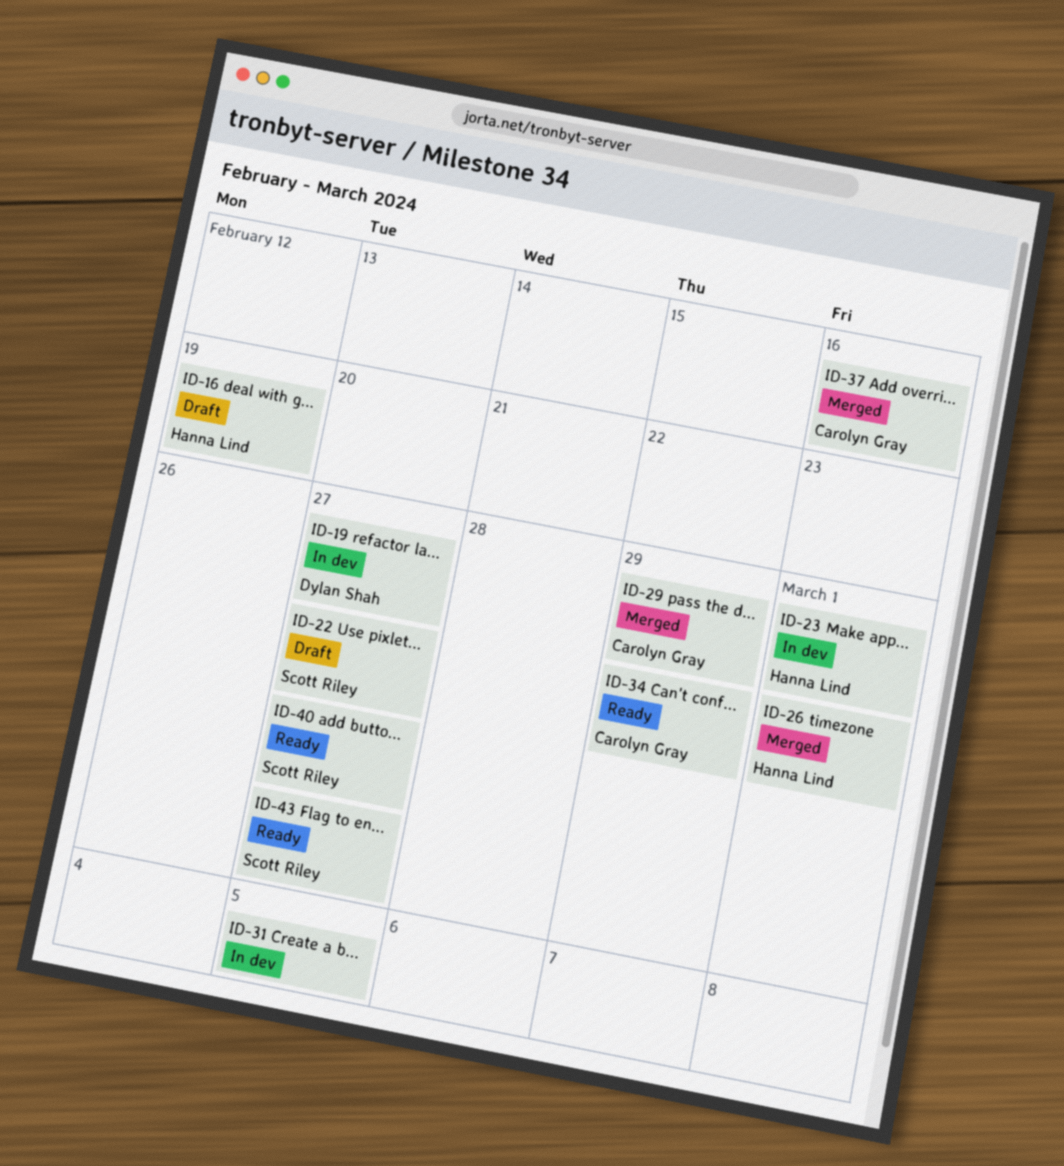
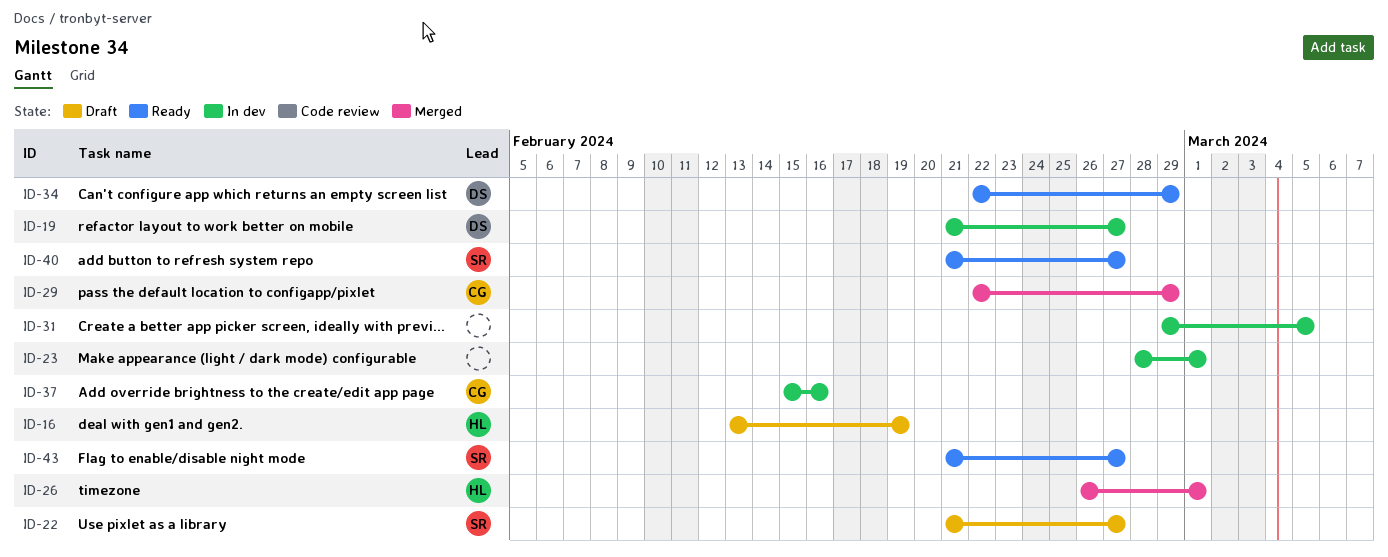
ID-23, owner: Hanna Lind -> none
ID-34, owner: Carolyn Gray -> Dylan Shah
ID-37, status: Merged -> In dev

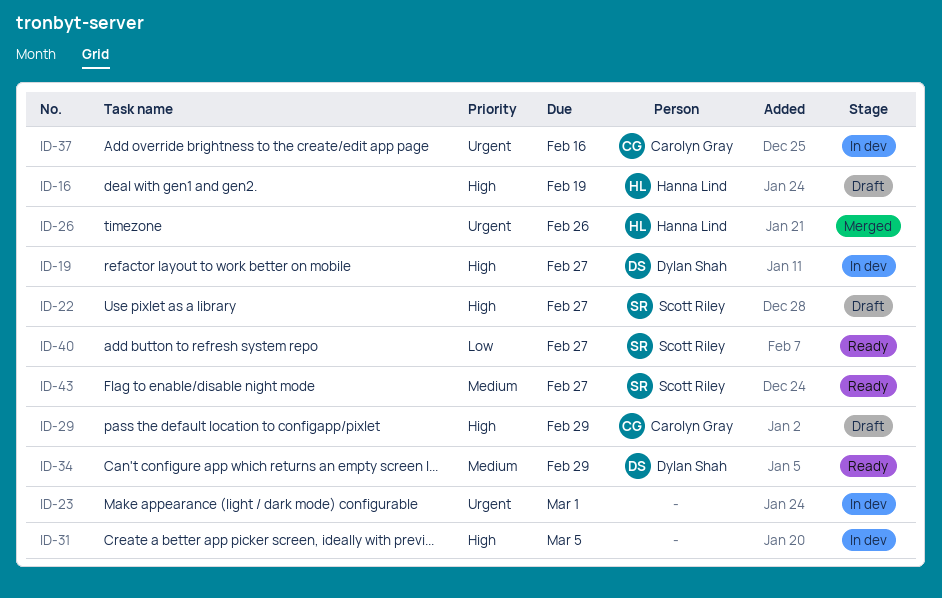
ID-26, due: Mar 1 -> Feb 26
ID-29, status: Merged -> Draft

